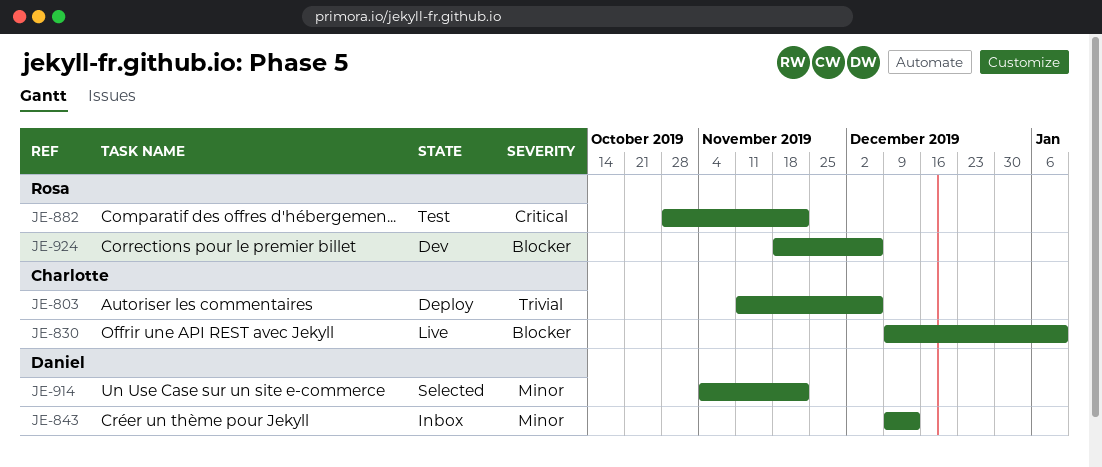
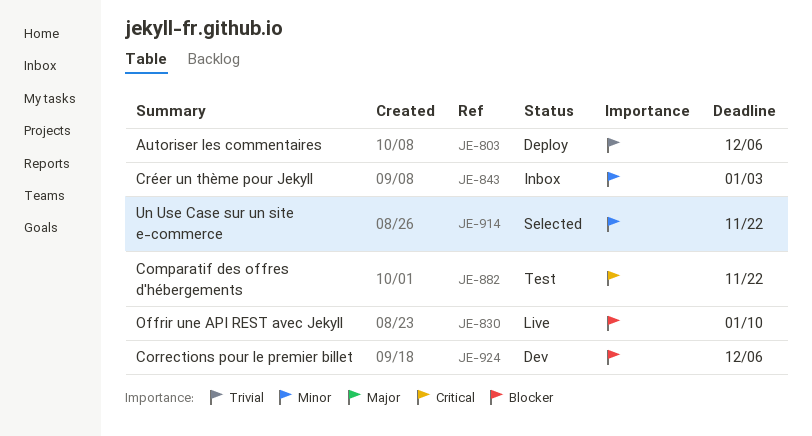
JE-843, due: Dec 13 -> Jan 3

